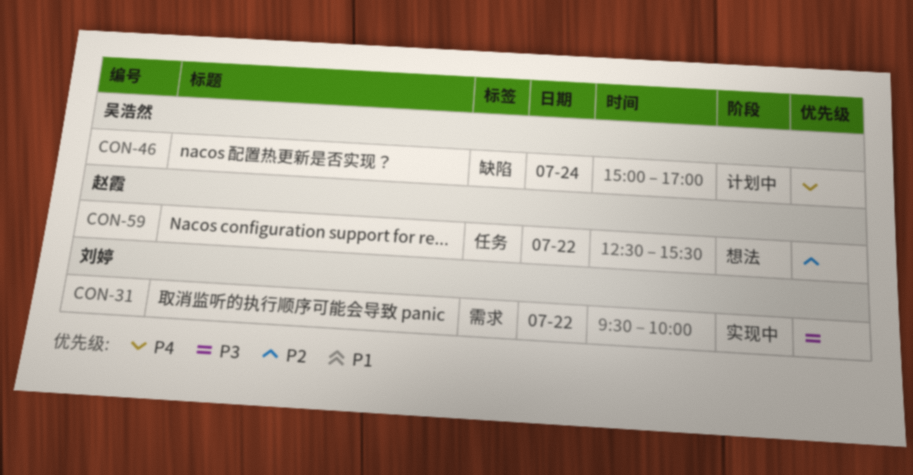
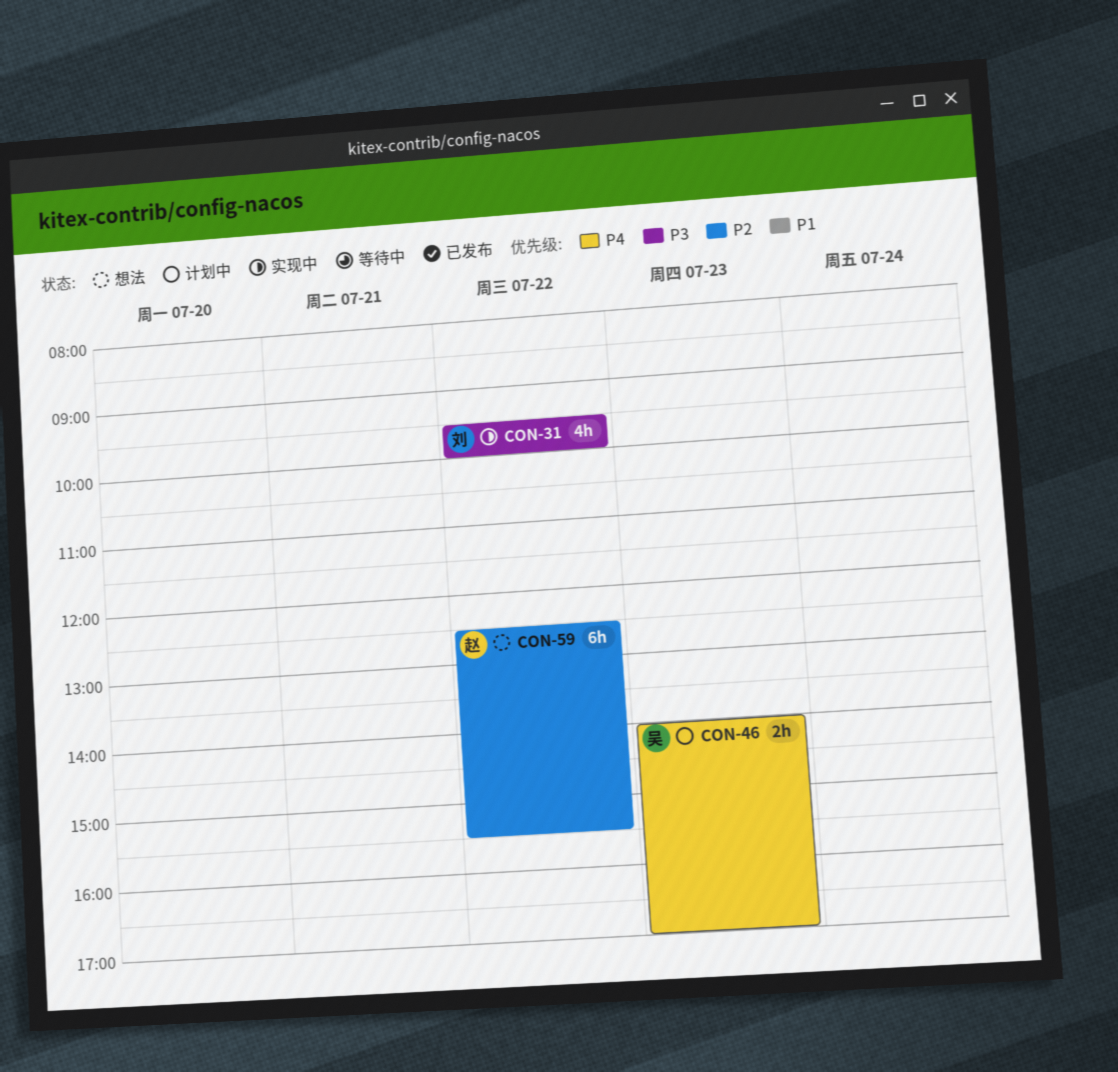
CON-46, day: Jul 24 -> Jul 23
CON-46, begins: 15:00 -> 14:00

